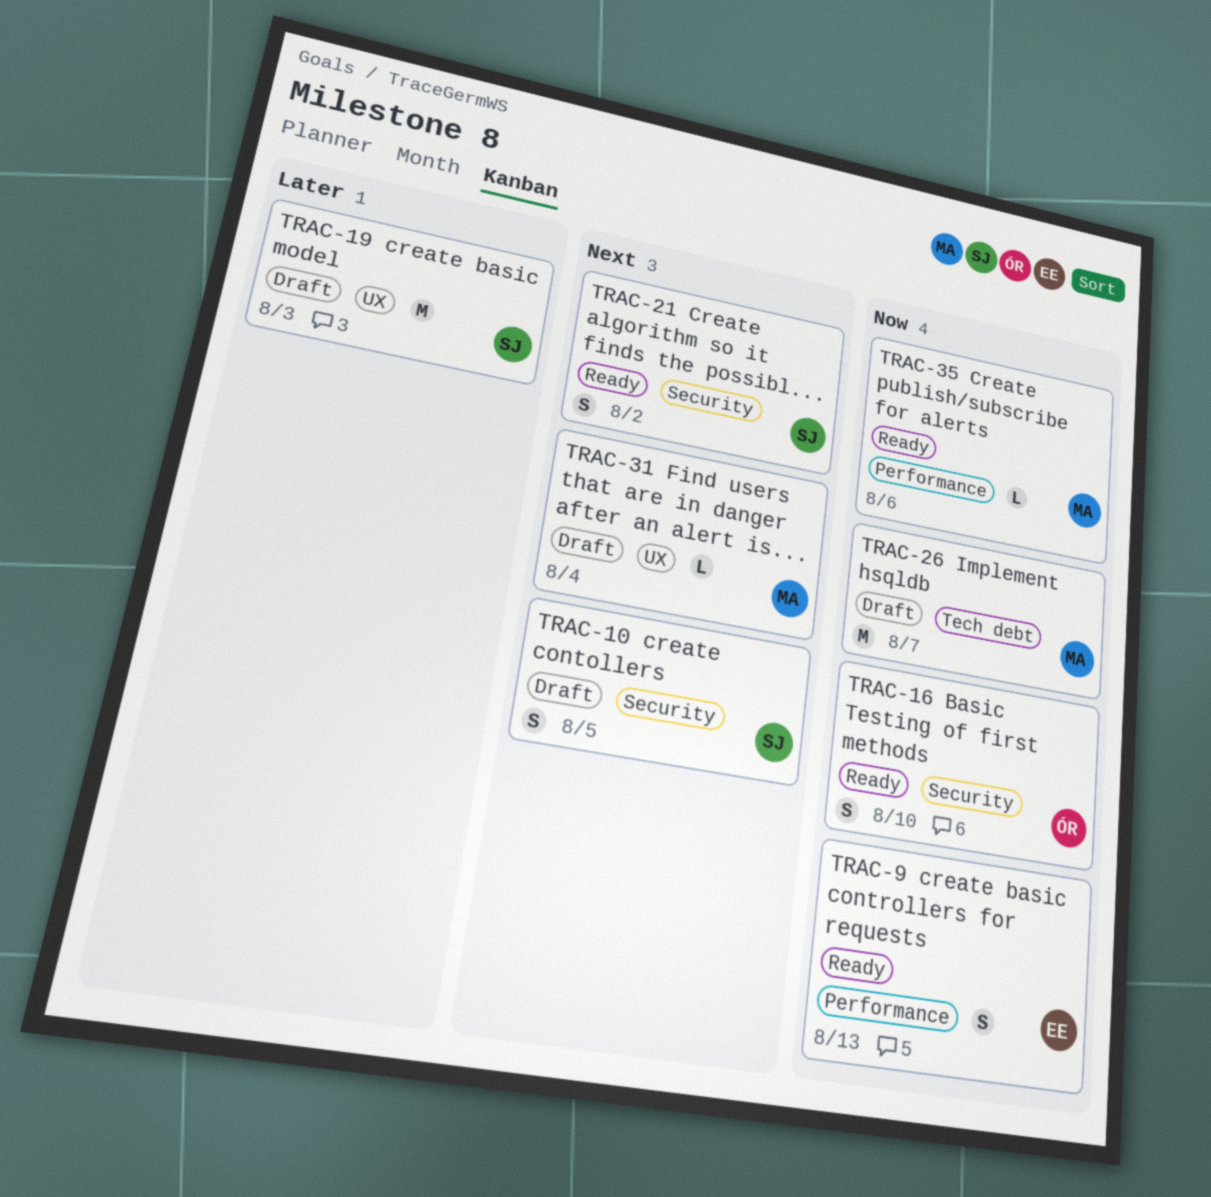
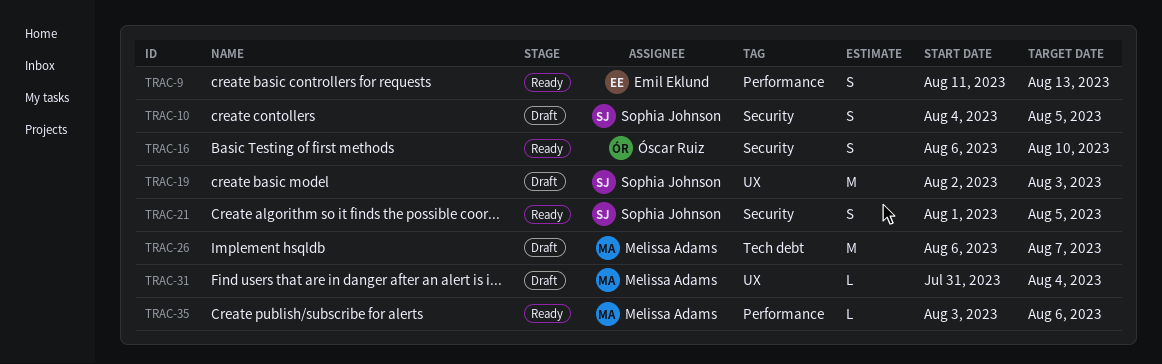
TRAC-21, due: Aug 2 -> Aug 5

